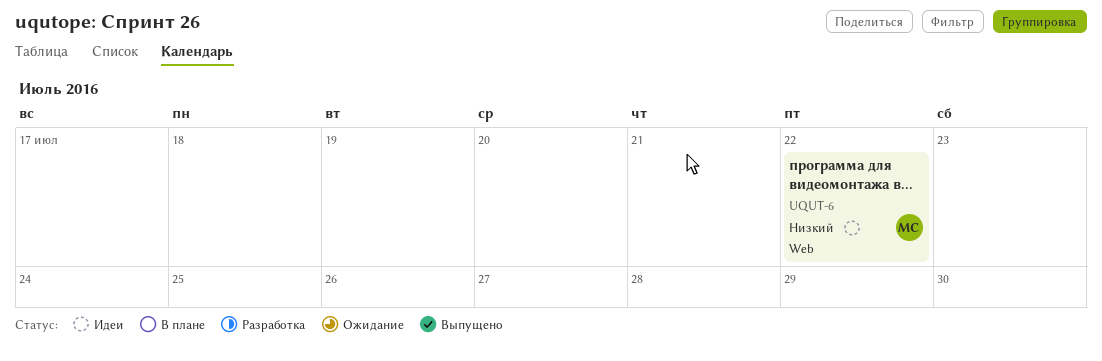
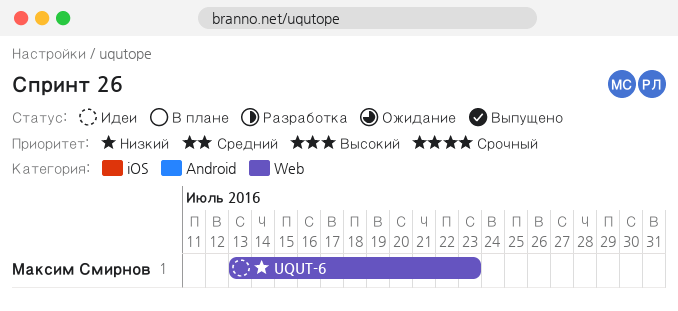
UQUT-6, due: Jul 22 -> Jul 23

